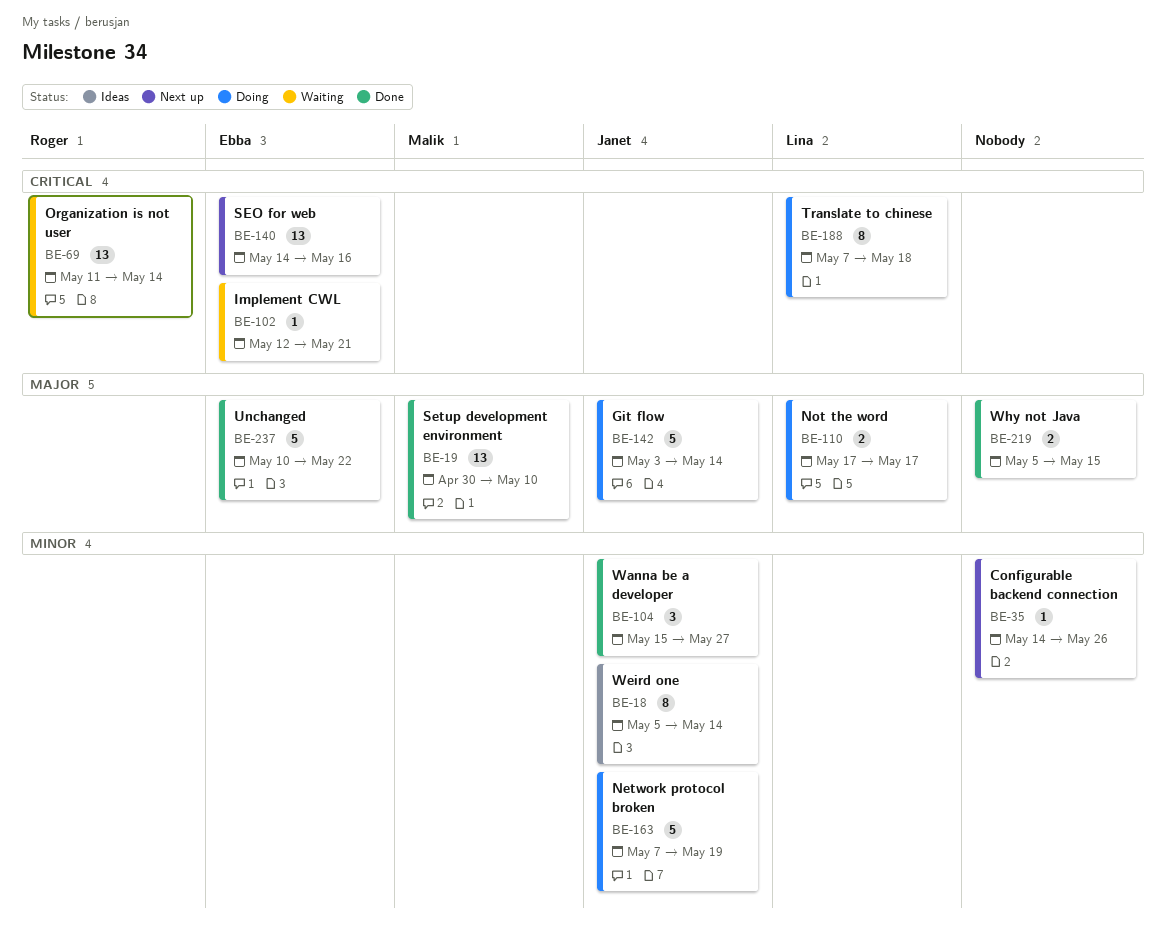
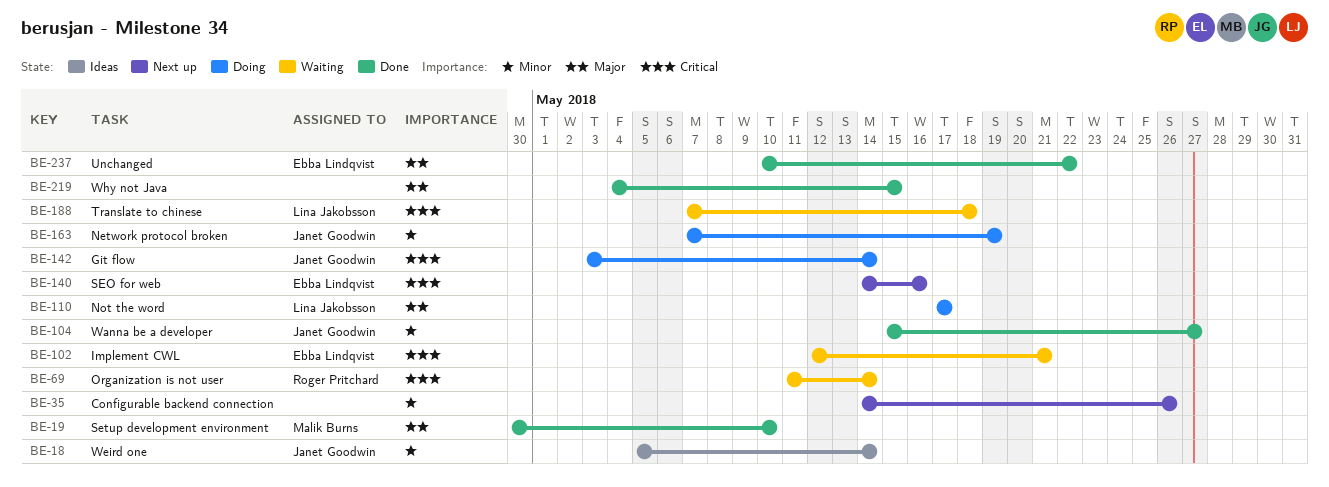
BE-142, priority: Major -> Critical
BE-188, status: Doing -> Waiting
BE-219, start: May 5 -> May 4

